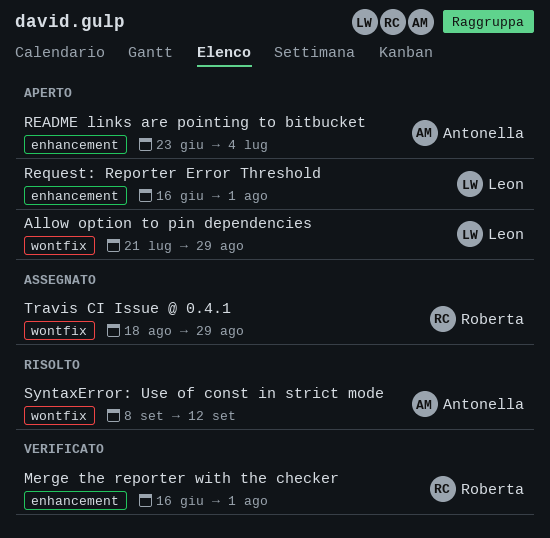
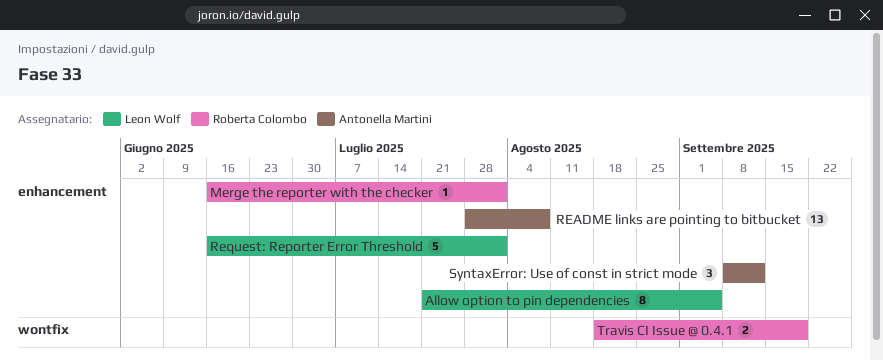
Allow option to pin dependencies, label: wontfix -> enhancement
Allow option to pin dependencies, due: Aug 29 -> Sep 5
README links are pointing to bitbucket, start: Jun 23 -> Jul 28
README links are pointing to bitbucket, due: Jul 4 -> Aug 8
SyntaxError: Use of const in strict mode, label: wontfix -> enhancement
Travis CI Issue @ 0.4.1, due: Aug 29 -> Sep 19

